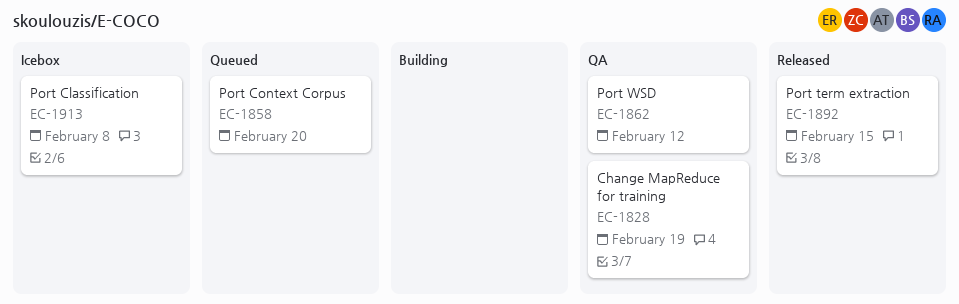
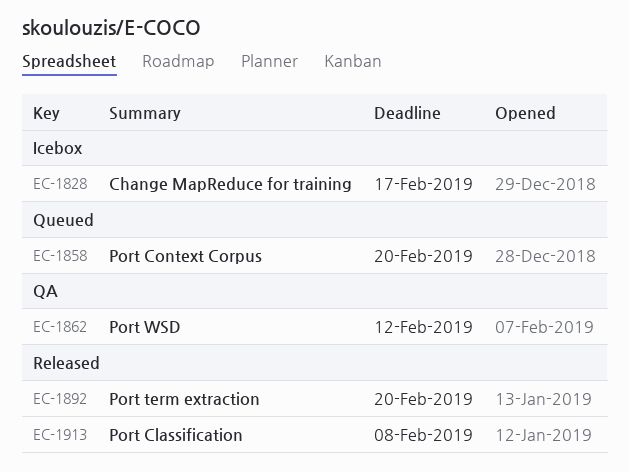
EC-1828, status: QA -> Icebox
EC-1828, due: Feb 19 -> Feb 17
EC-1892, due: Feb 15 -> Feb 20
EC-1913, status: Icebox -> Released

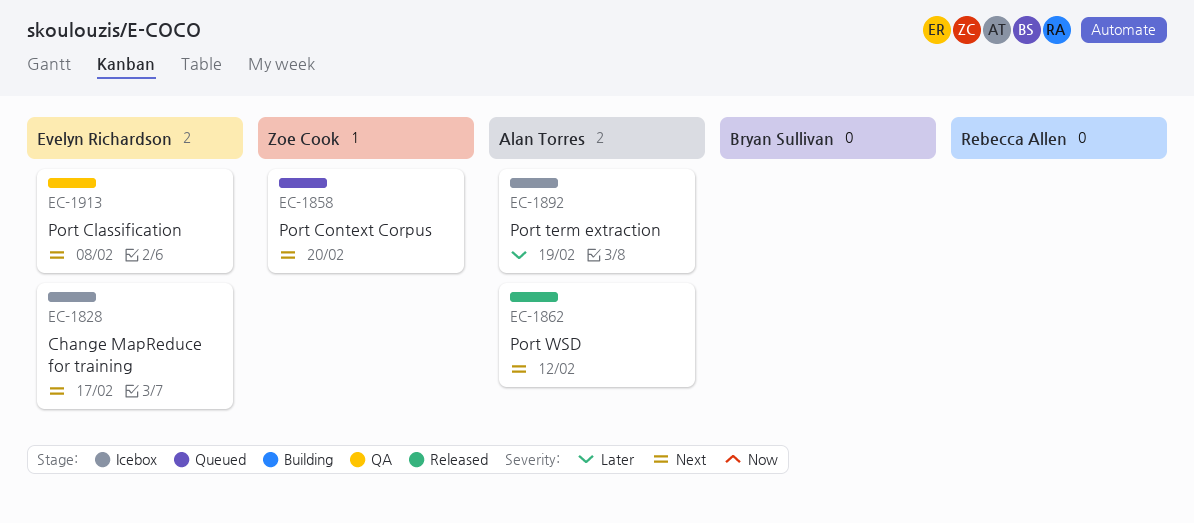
EC-1862, status: QA -> Released
EC-1892, status: Released -> Icebox
EC-1892, due: Feb 20 -> Feb 19
EC-1913, status: Released -> QA

